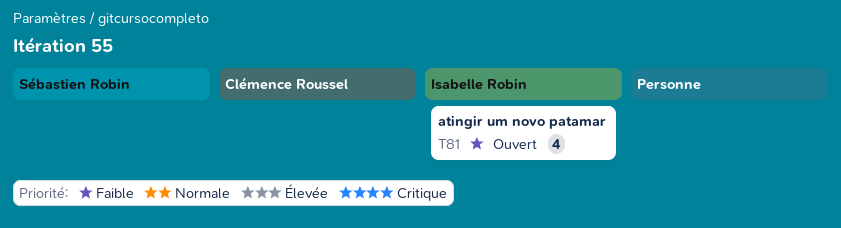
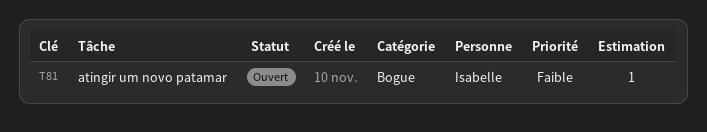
T81, estimate: 4 -> 1

